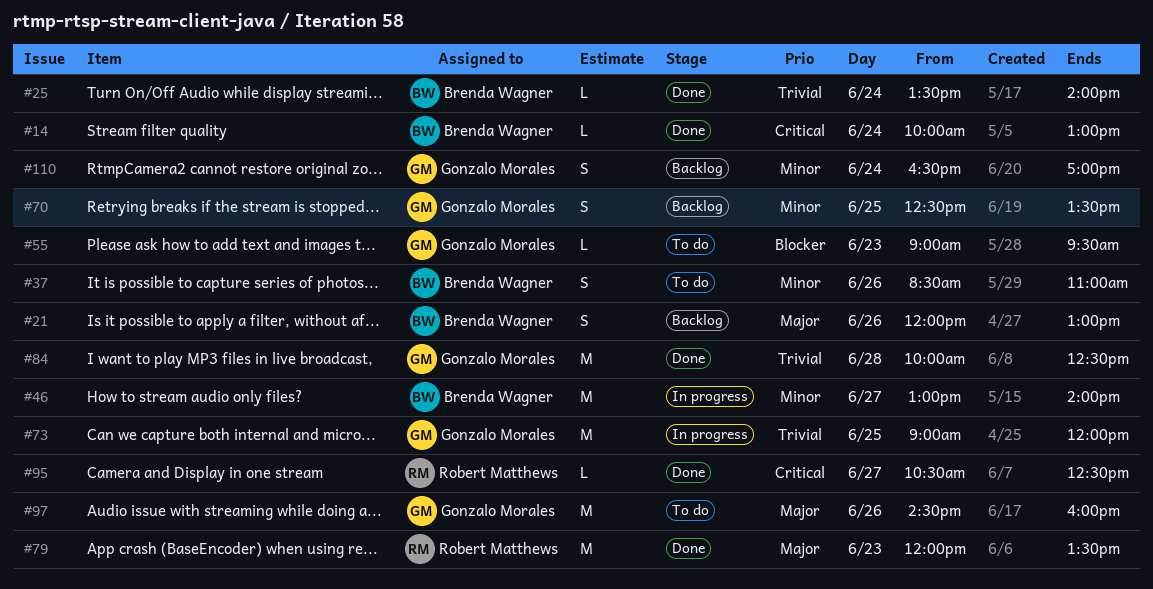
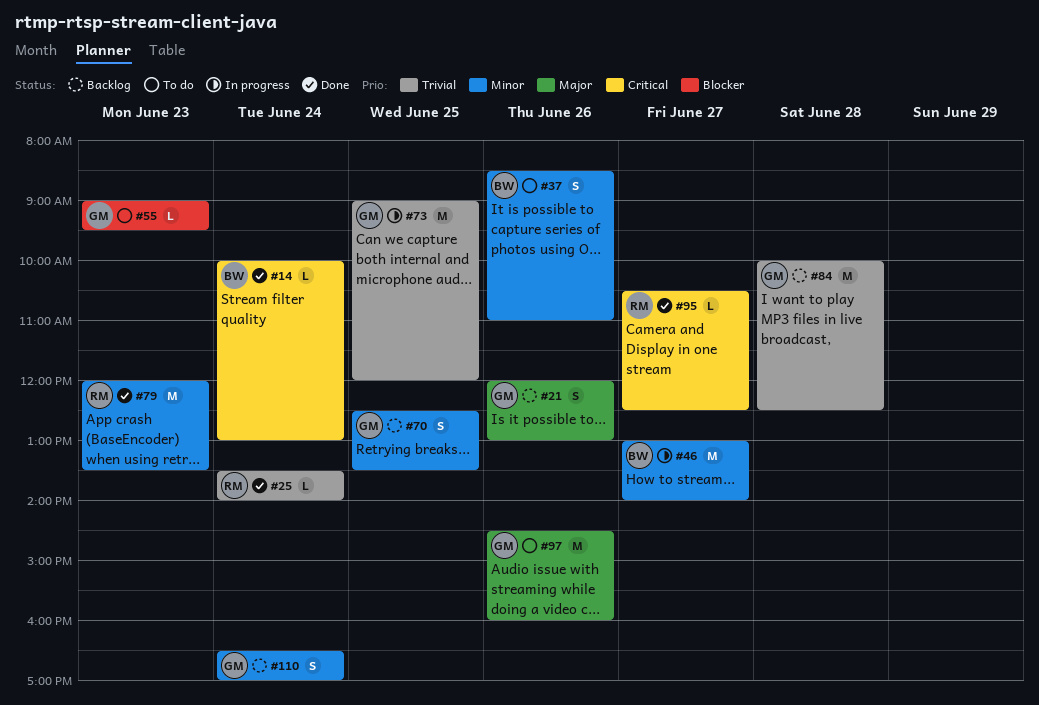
#21, owner: Brenda Wagner -> Gonzalo Morales
#25, owner: Brenda Wagner -> Robert Matthews
#79, priority: Major -> Minor
#84, status: Done -> Backlog

